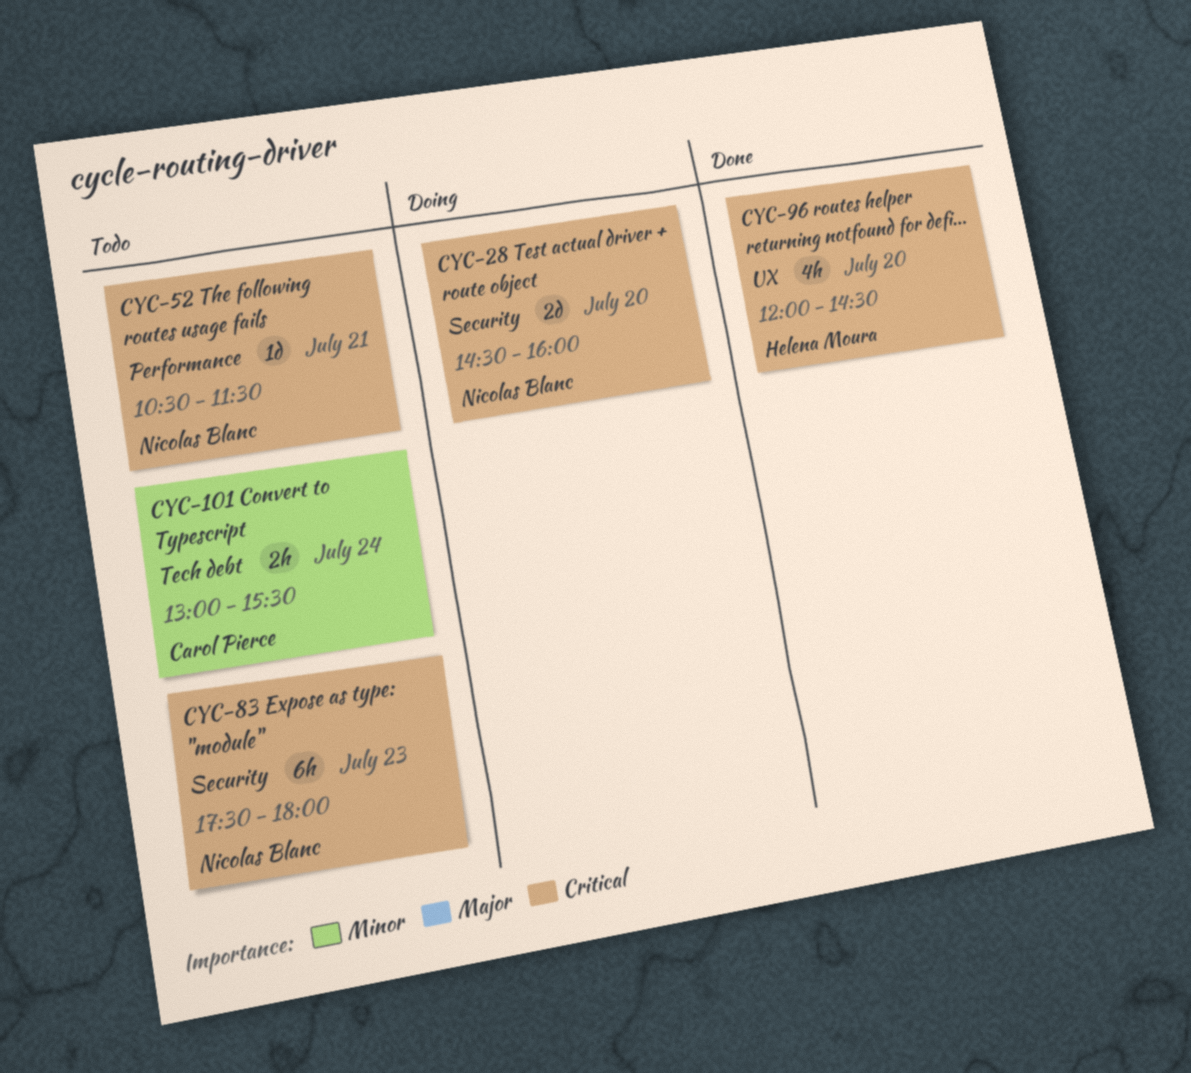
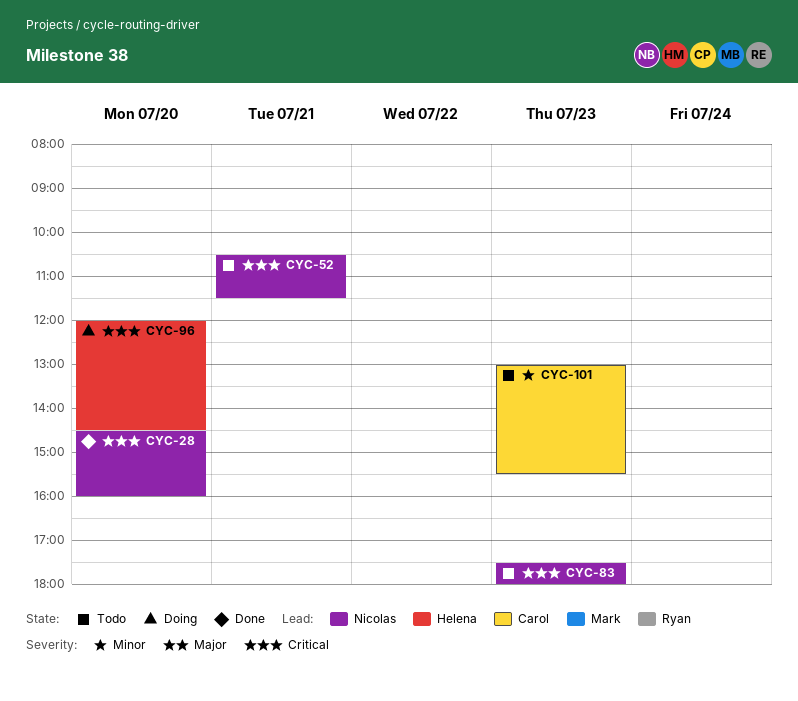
CYC-28, status: Doing -> Done
CYC-96, status: Done -> Doing
CYC-101, day: Jul 24 -> Jul 23

